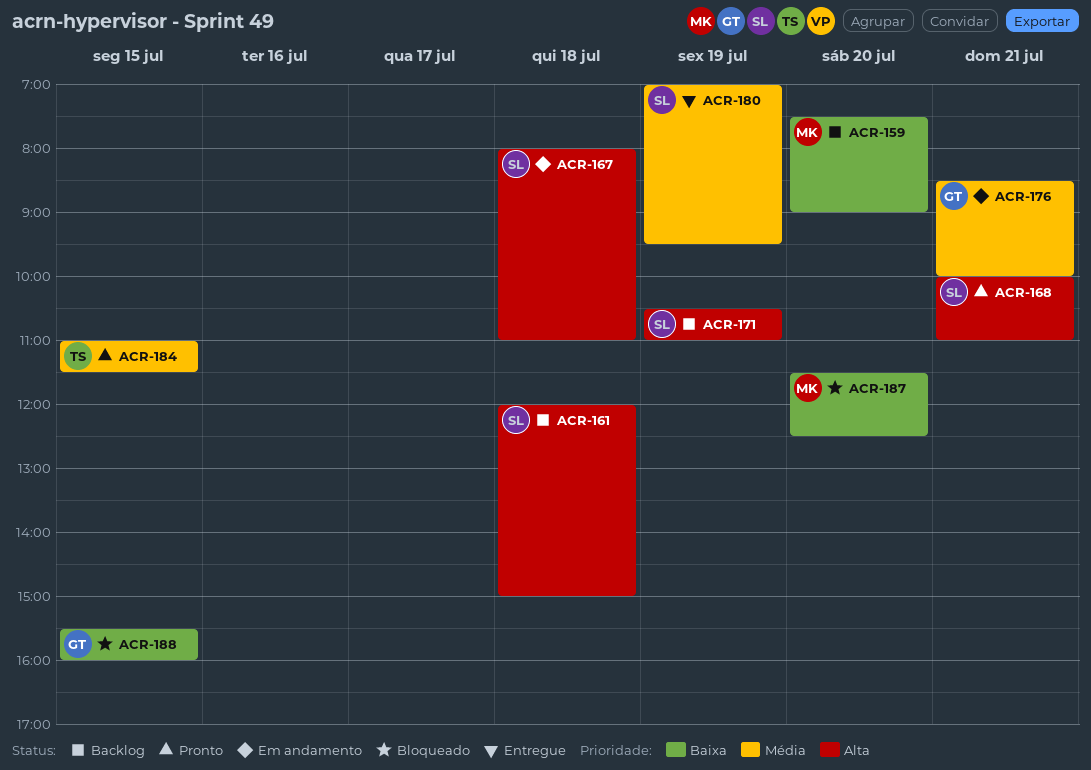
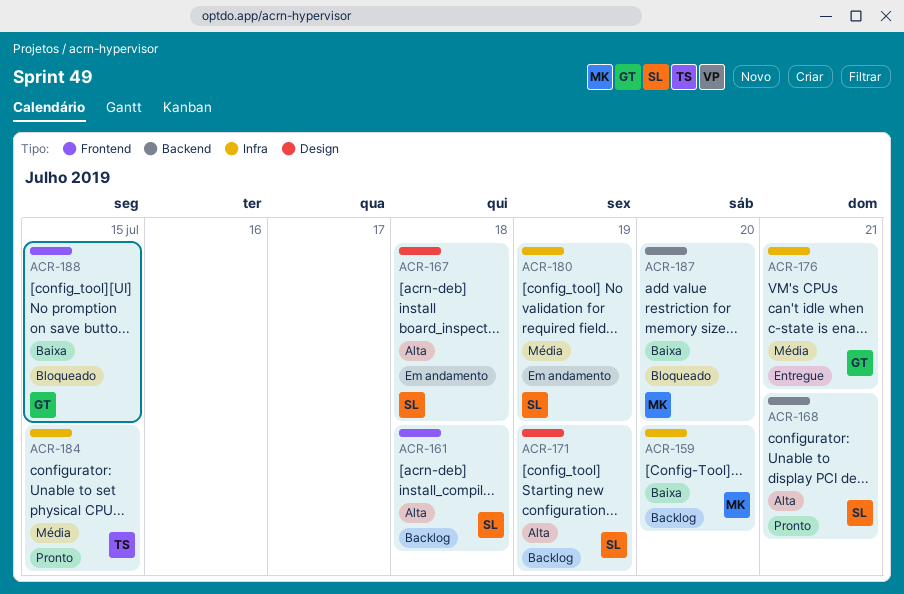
ACR-176, status: Em andamento -> Entregue
ACR-180, status: Entregue -> Em andamento

